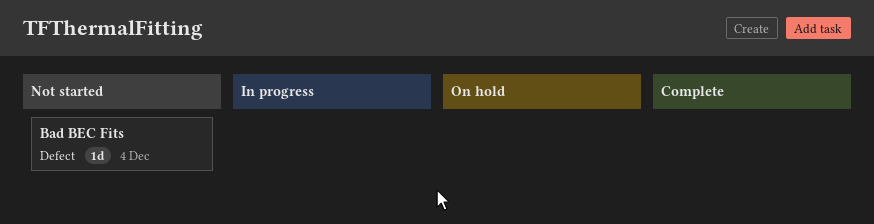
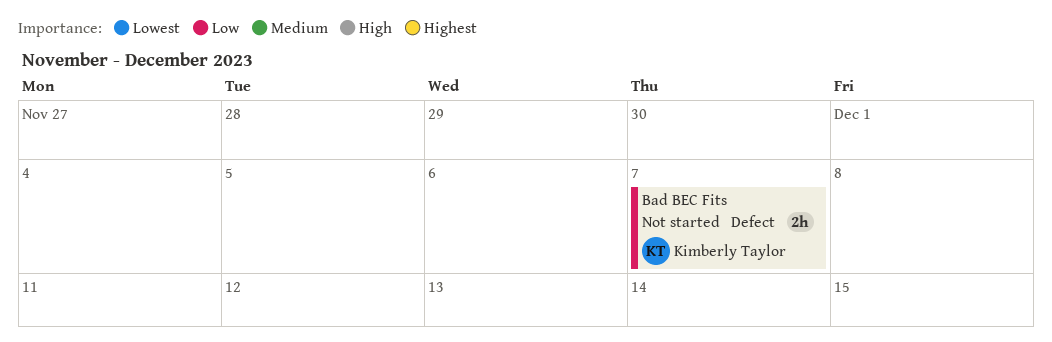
Bad BEC Fits, estimate: 1d -> 2h
Bad BEC Fits, due: Dec 4 -> Dec 7

